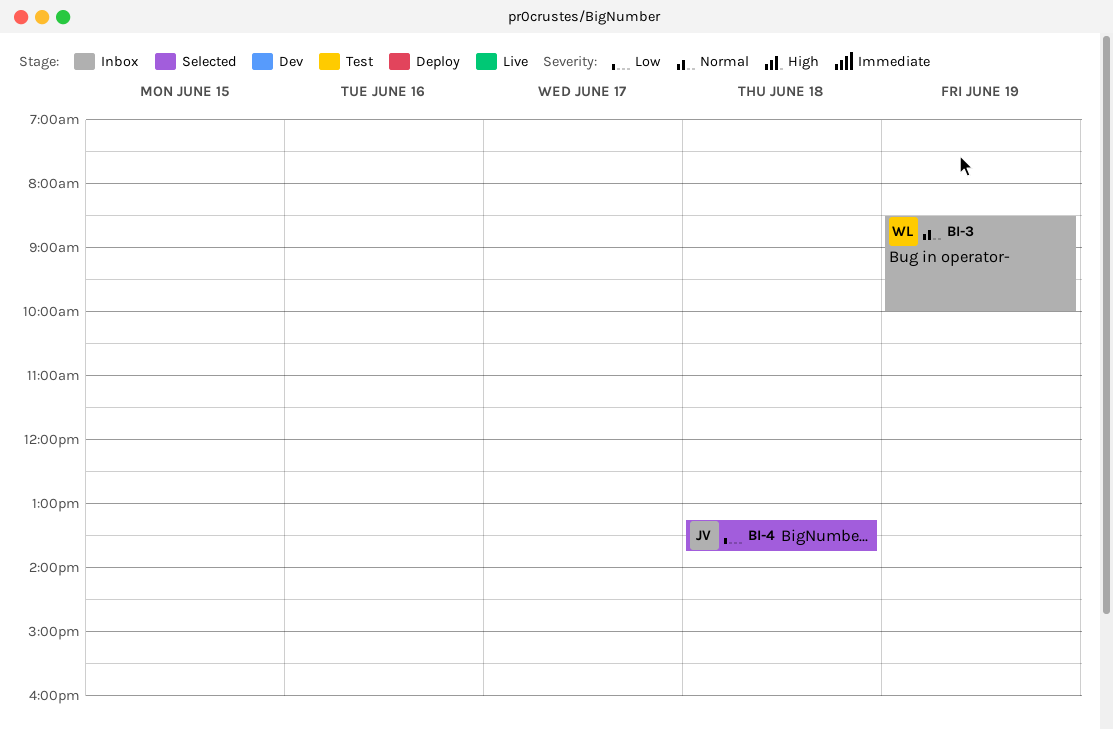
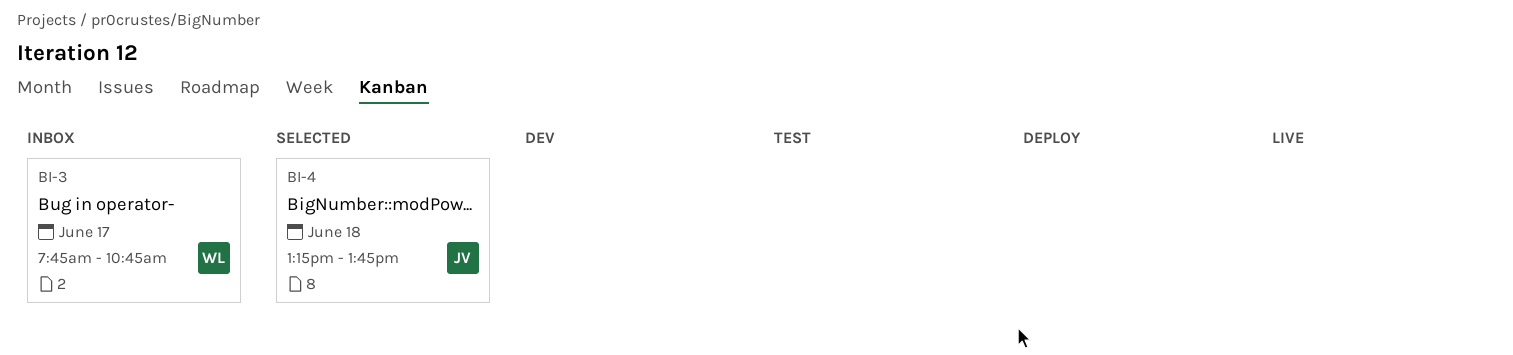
BI-3, day: Jun 19 -> Jun 17
BI-3, begins: 08:30 -> 07:45
BI-3, ends: 10:00 -> 10:45

